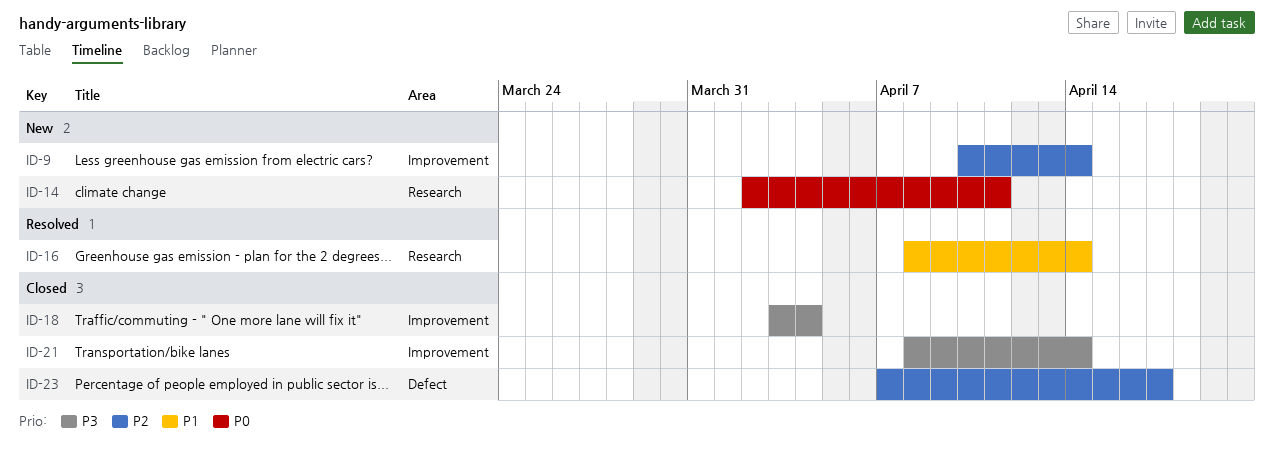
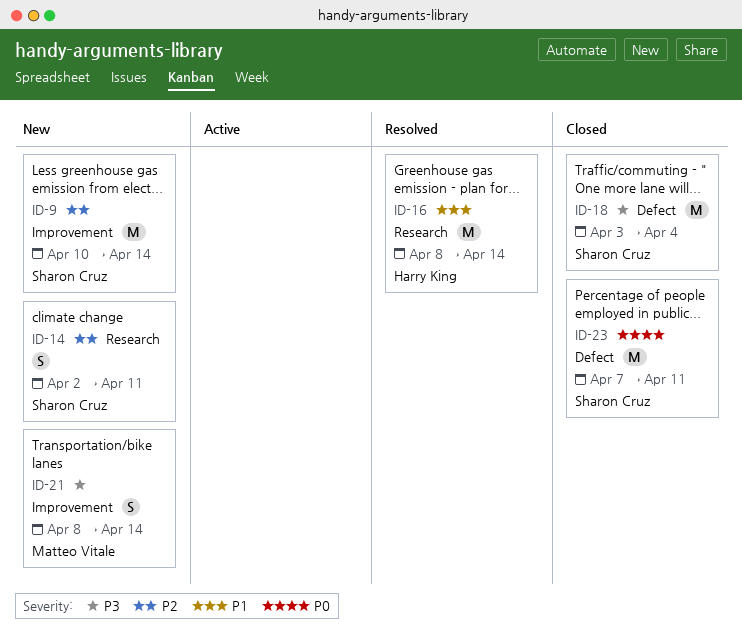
ID-14, priority: P0 -> P2
ID-18, label: Improvement -> Defect
ID-21, status: Closed -> New
ID-23, priority: P2 -> P0
ID-23, due: Apr 17 -> Apr 11

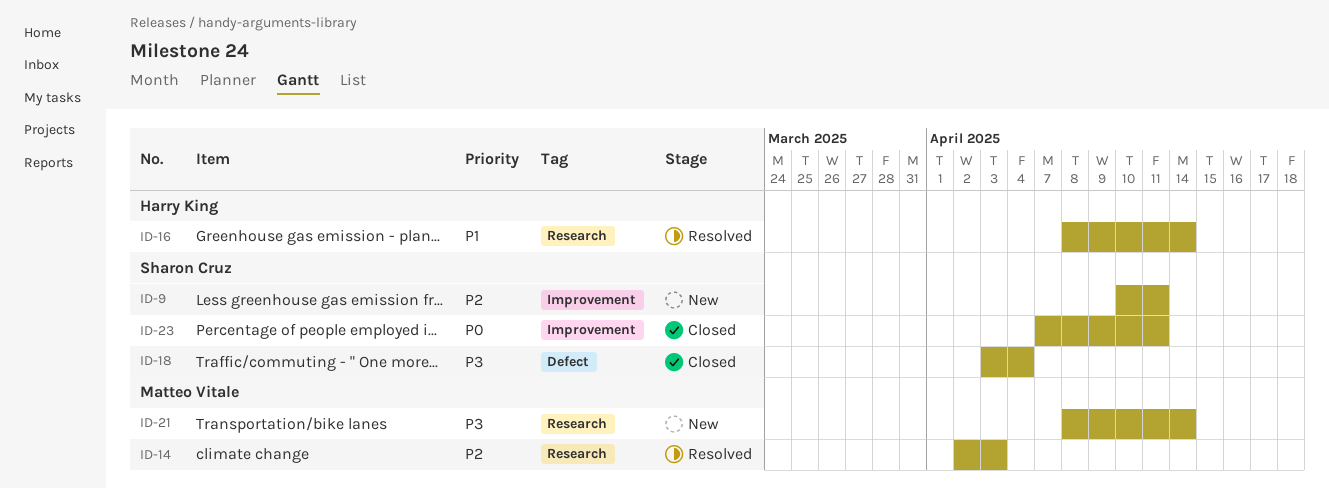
ID-9, due: Apr 14 -> Apr 11
ID-14, status: New -> Resolved
ID-14, owner: Sharon Cruz -> Matteo Vitale
ID-14, due: Apr 11 -> Apr 3
ID-21, label: Improvement -> Research
ID-23, label: Defect -> Improvement

